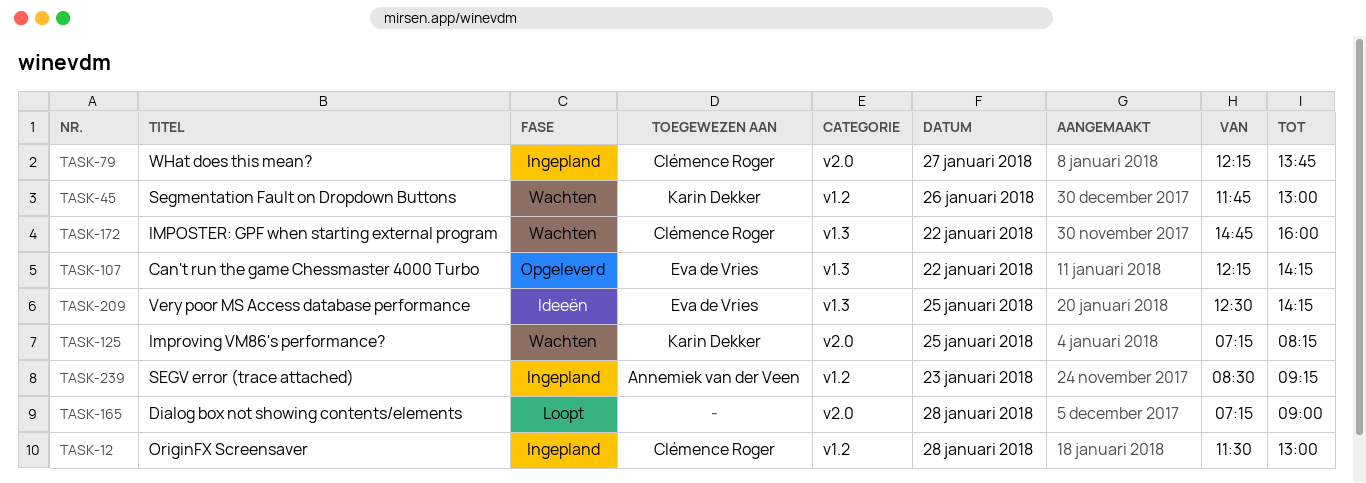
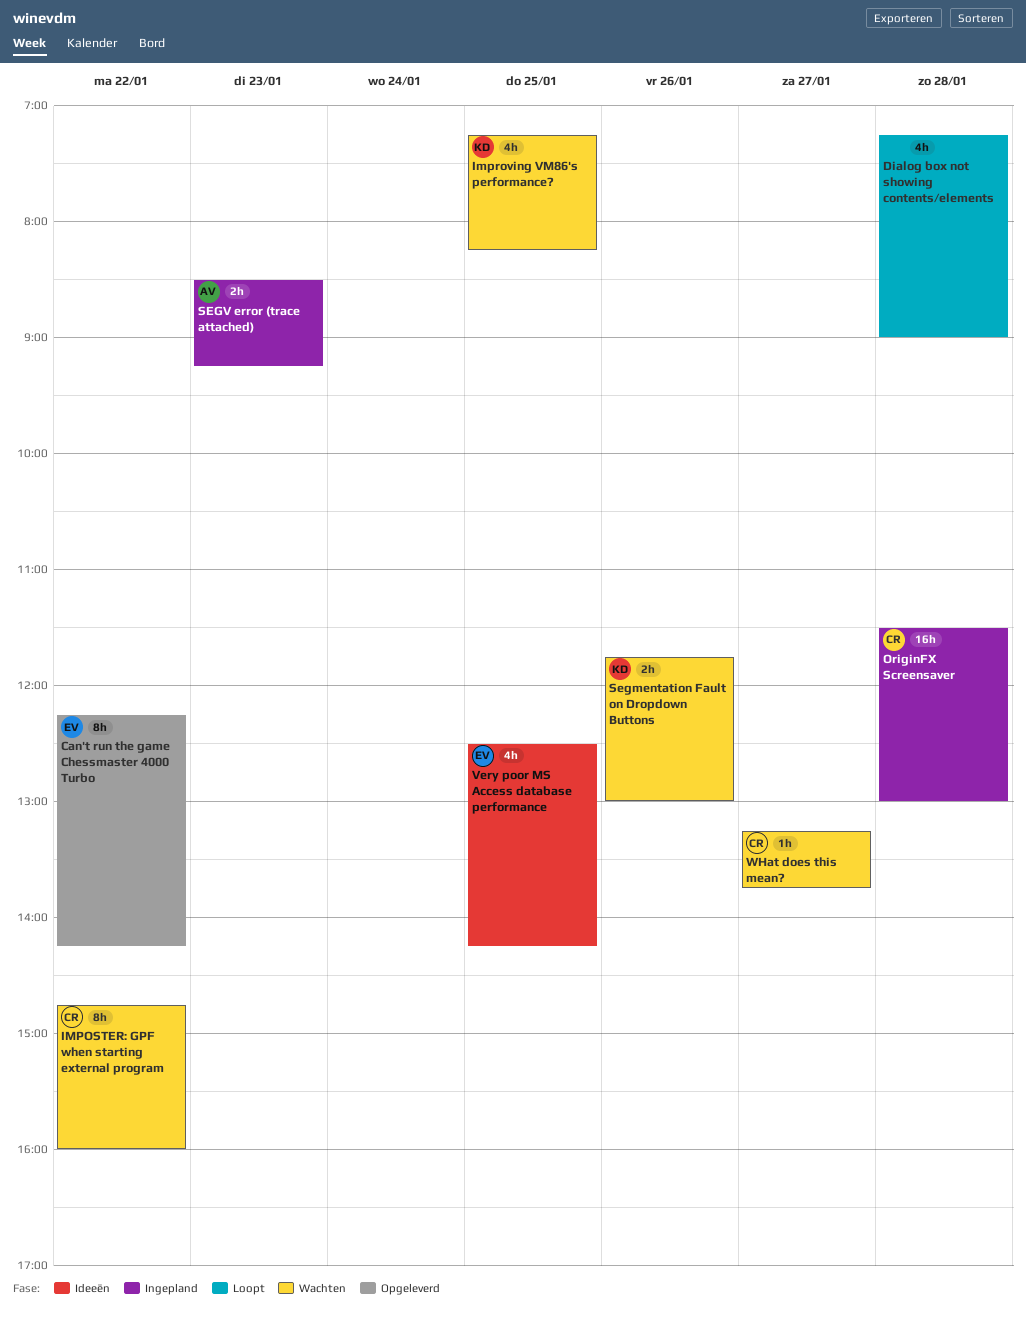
WHat does this mean?, status: Ingepland -> Wachten
WHat does this mean?, begins: 12:15 -> 13:15

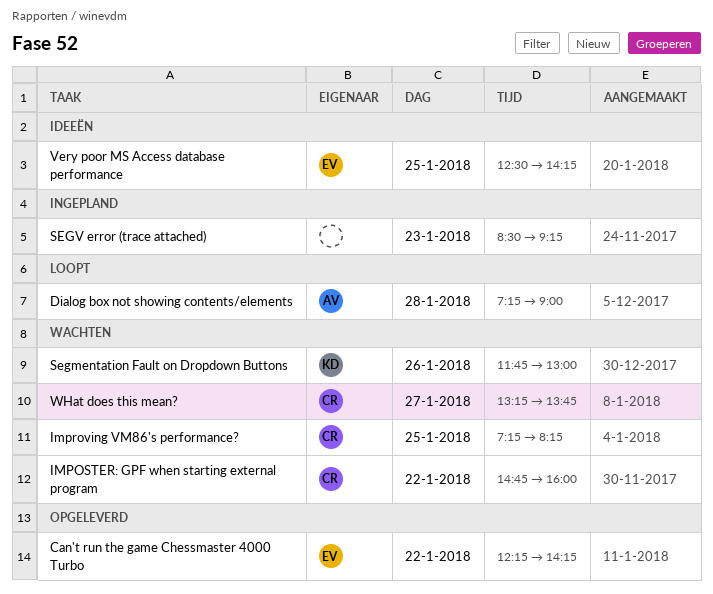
Dialog box not showing contents/elements, owner: none -> AV
Improving VM86's performance?, owner: KD -> CR
OriginFX Screensaver: present -> none
SEGV error (trace attached), owner: AV -> none

